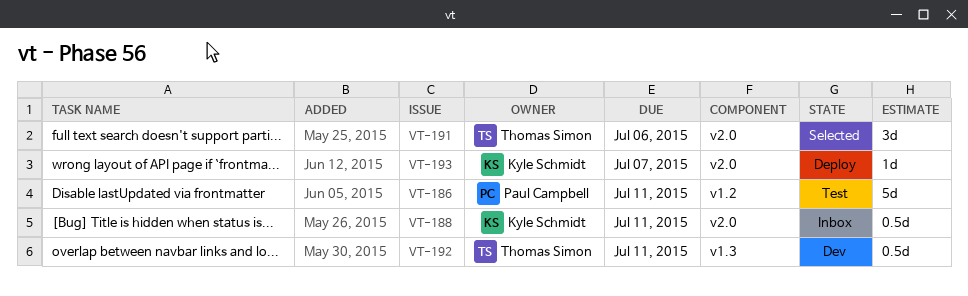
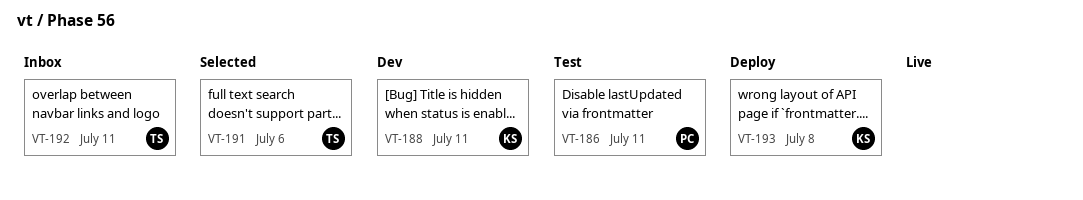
VT-188, status: Inbox -> Dev
VT-192, status: Dev -> Inbox
VT-193, due: Jul 7 -> Jul 8

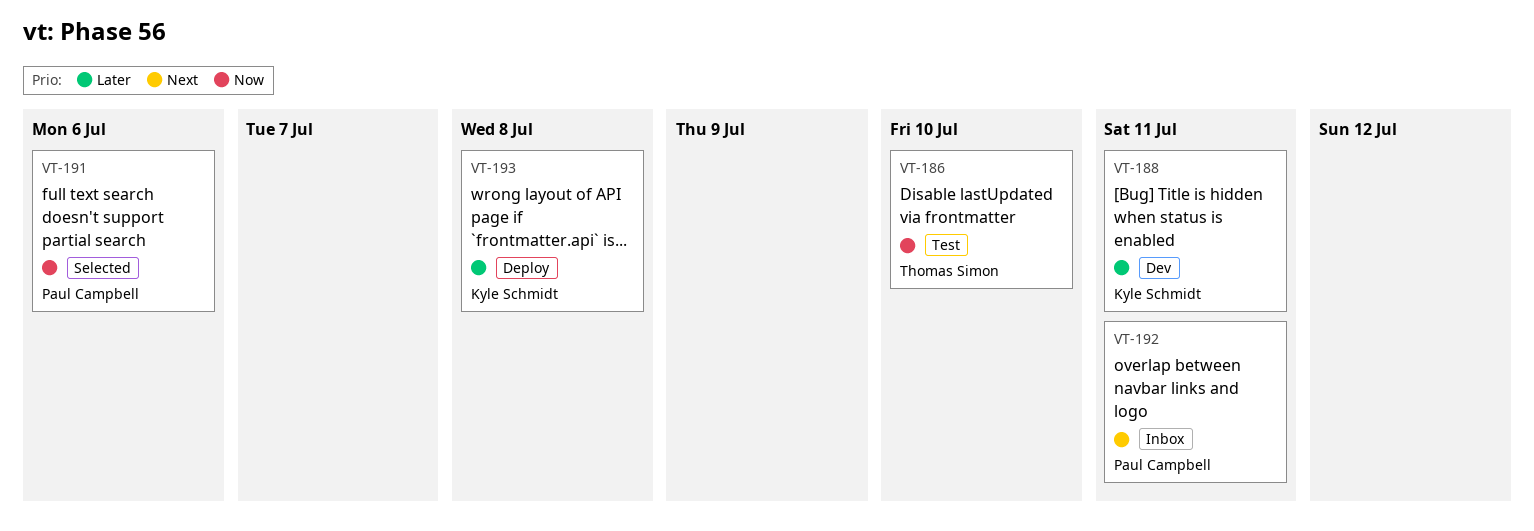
VT-186, owner: Paul Campbell -> Thomas Simon
VT-186, due: Jul 11 -> Jul 10
VT-191, owner: Thomas Simon -> Paul Campbell
VT-192, owner: Thomas Simon -> Paul Campbell

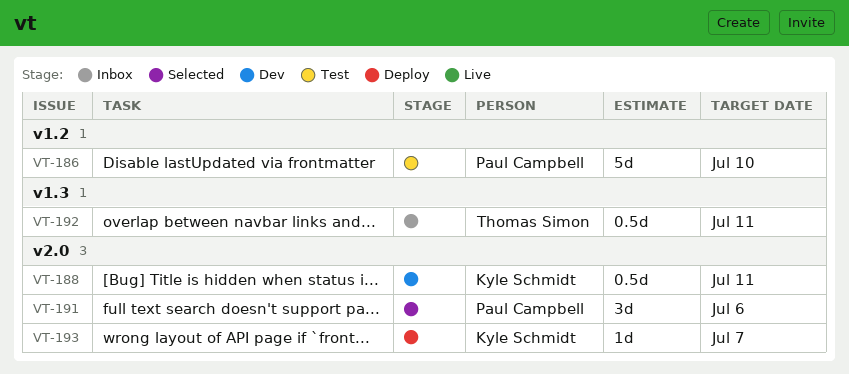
VT-186, owner: Thomas Simon -> Paul Campbell
VT-192, owner: Paul Campbell -> Thomas Simon
VT-193, due: Jul 8 -> Jul 7

